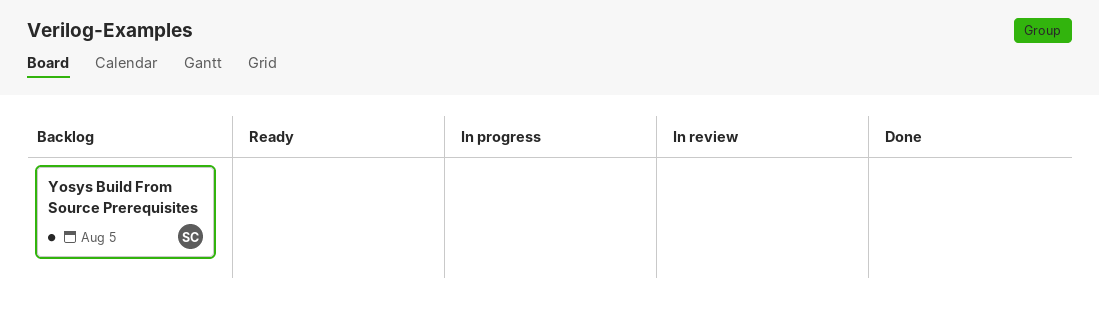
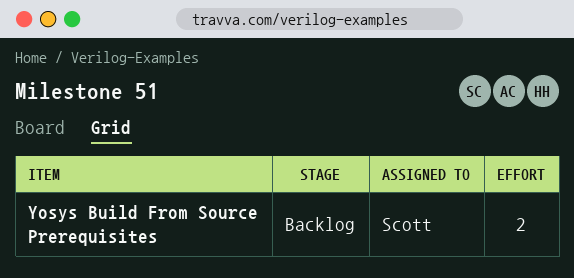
Yosys Build From Source Prerequisites, estimate: 1 -> 2

